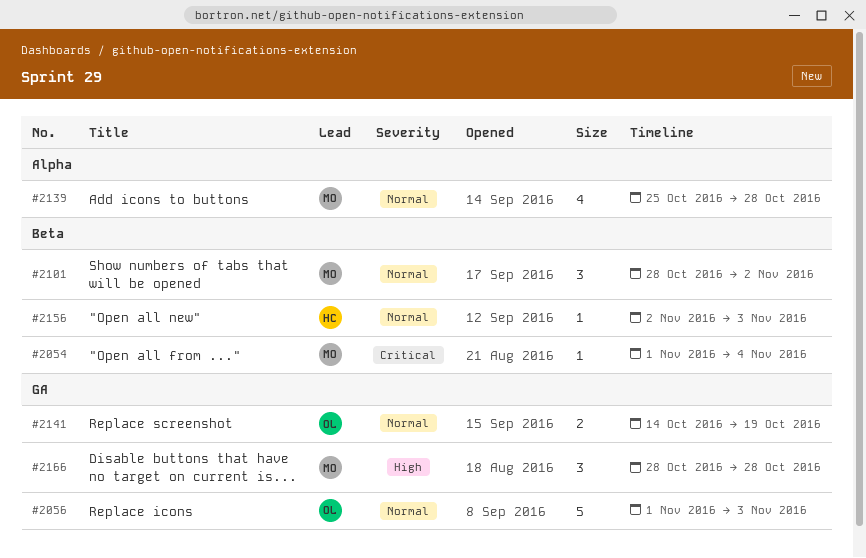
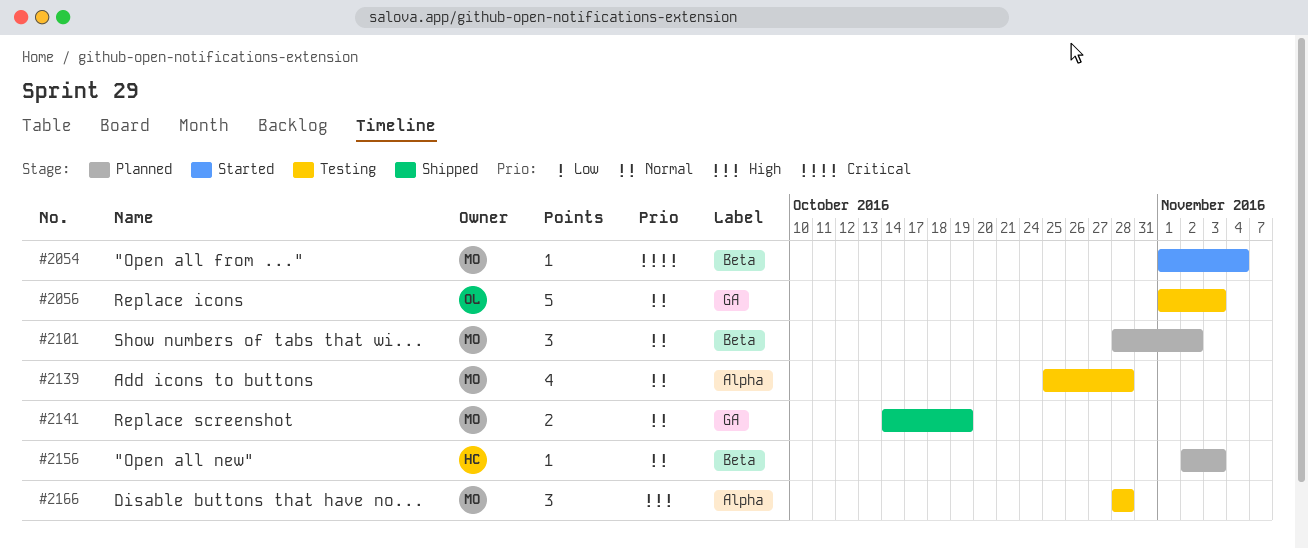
#2141, owner: OL -> MO
#2166, label: GA -> Alpha

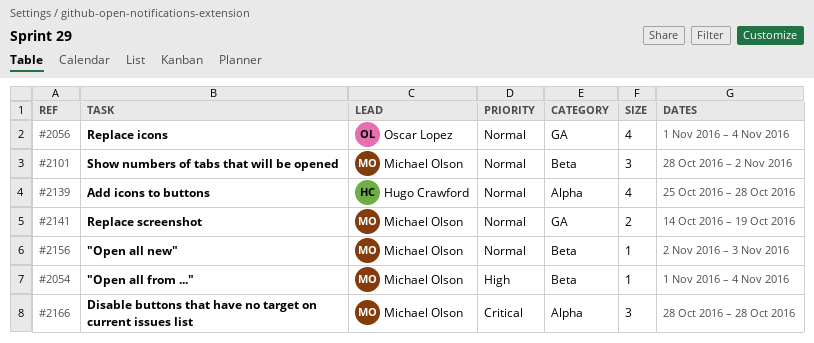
#2054, priority: Critical -> High
#2056, estimate: 5 -> 4
#2056, due: Nov 3 -> Nov 4
#2139, owner: Michael Olson -> Hugo Crawford
#2156, owner: Hugo Crawford -> Michael Olson
#2166, priority: High -> Critical

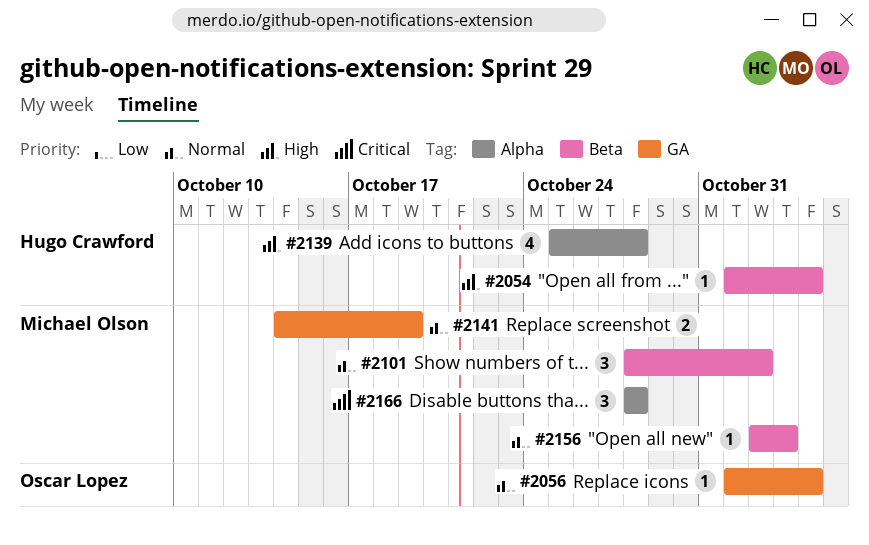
#2054, owner: Michael Olson -> Hugo Crawford
#2056, estimate: 4 -> 1
#2139, priority: Normal -> High

